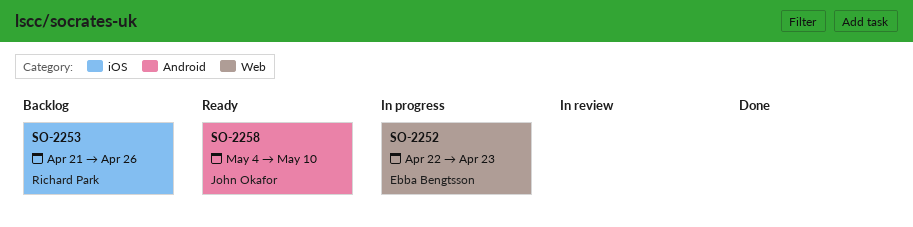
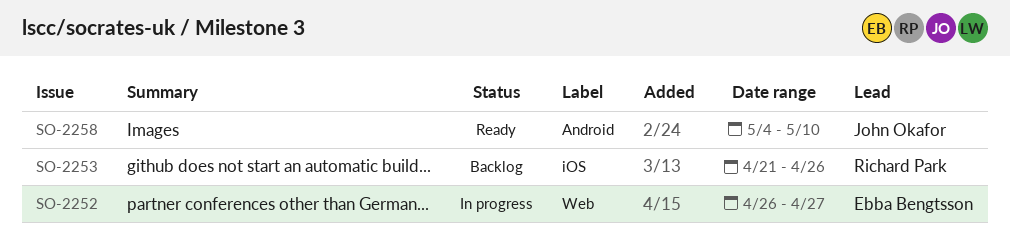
SO-2252, start: Apr 22 -> Apr 26
SO-2252, due: Apr 23 -> Apr 27

